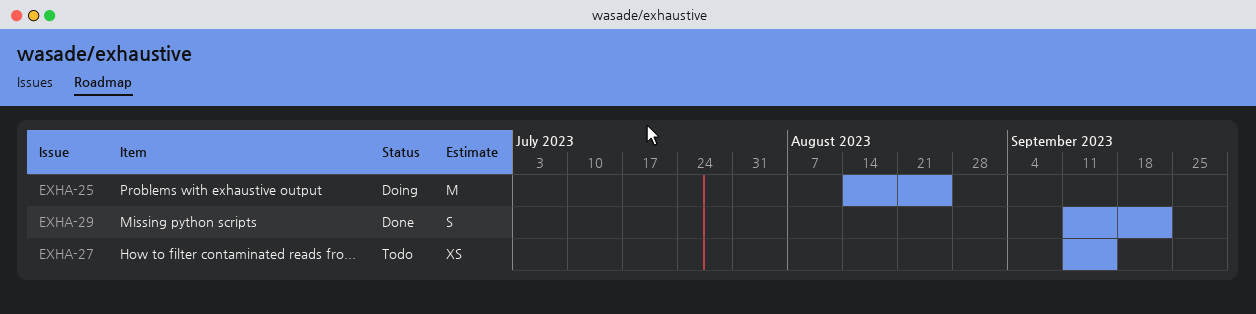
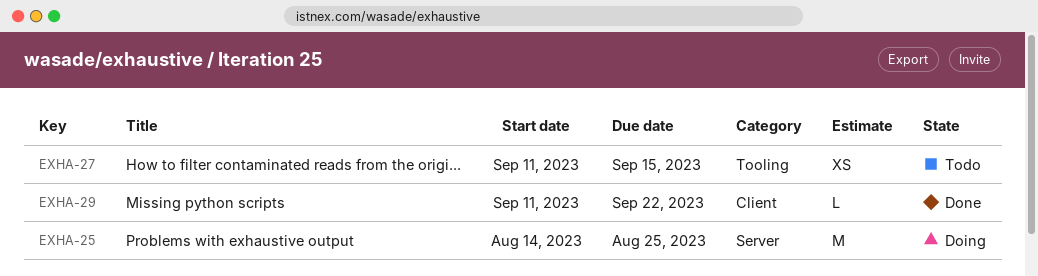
EXHA-29, estimate: S -> L

